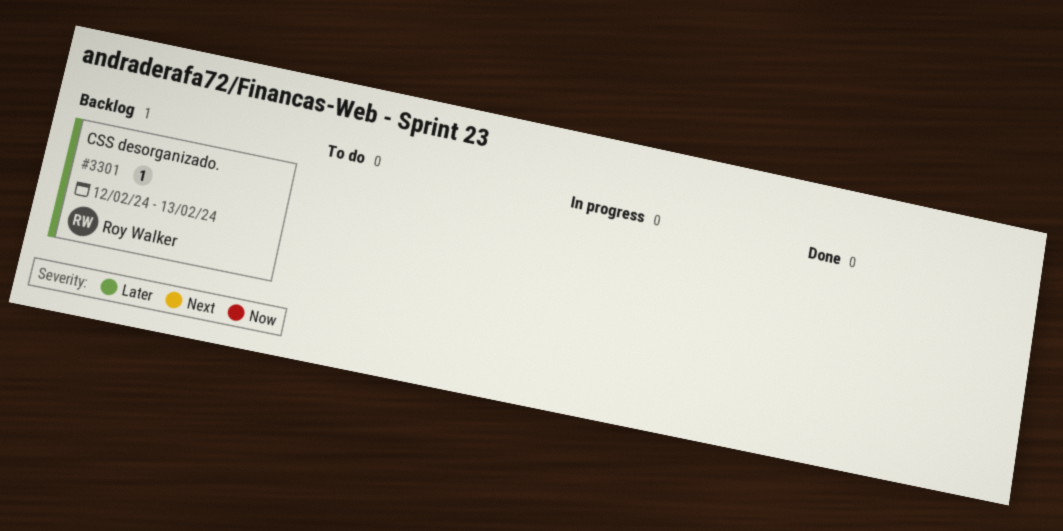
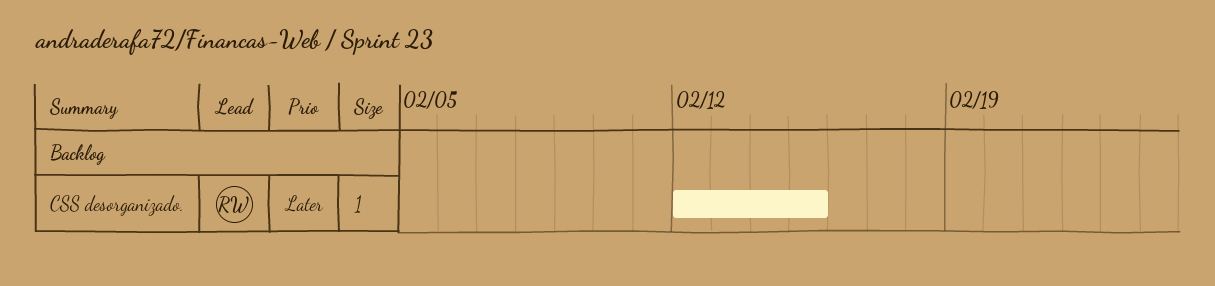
CSS desorganizado., due: Feb 13 -> Feb 15

